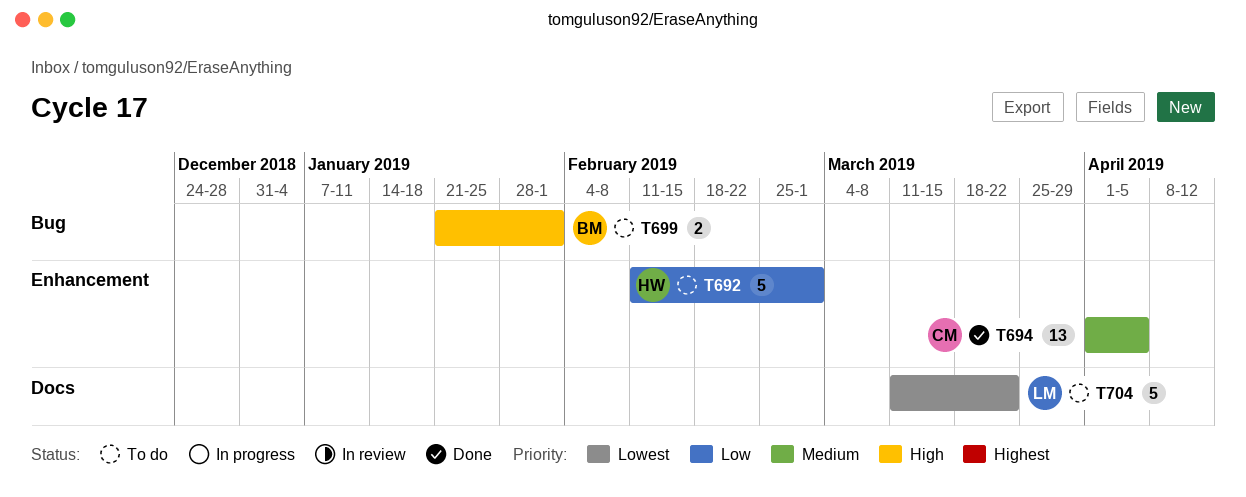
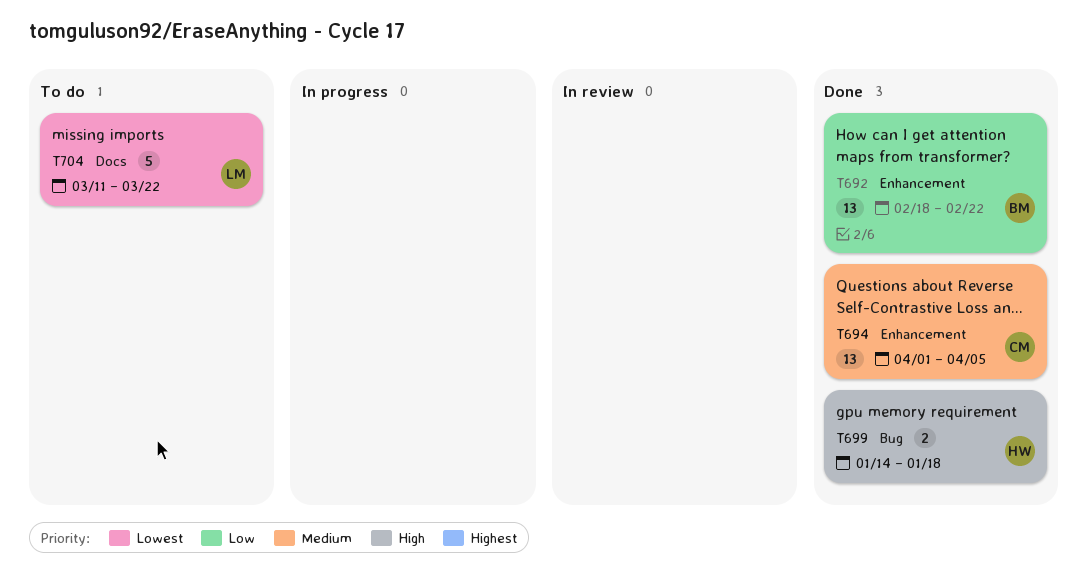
T692, status: To do -> Done
T692, owner: HW -> BM
T692, estimate: 5 -> 13
T692, start: Feb 11 -> Feb 18
T692, due: Mar 1 -> Feb 22
T699, status: To do -> Done
T699, owner: BM -> HW
T699, start: Jan 21 -> Jan 14
T699, due: Feb 1 -> Jan 18

